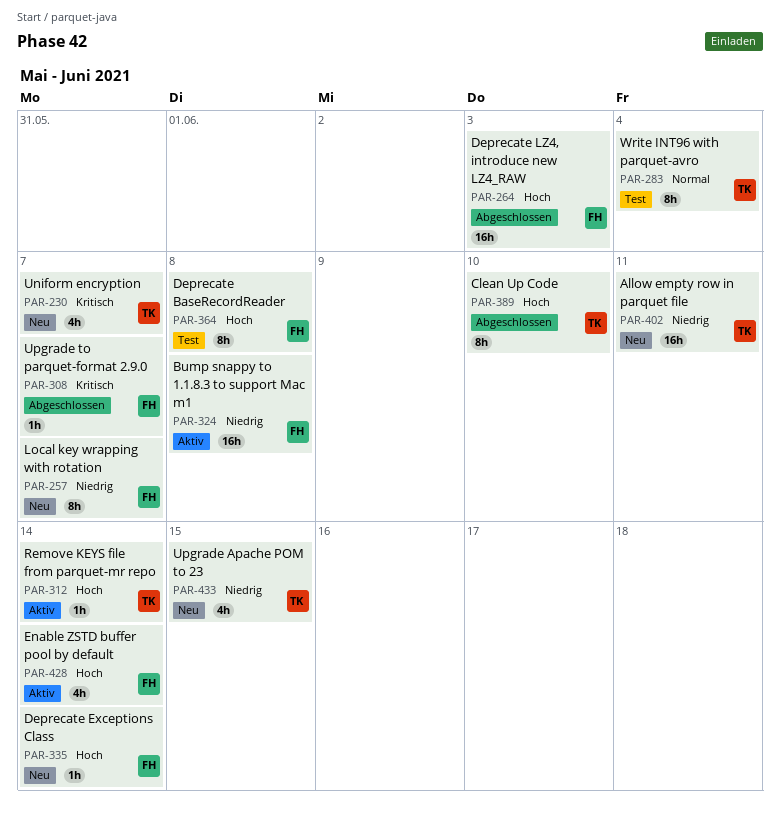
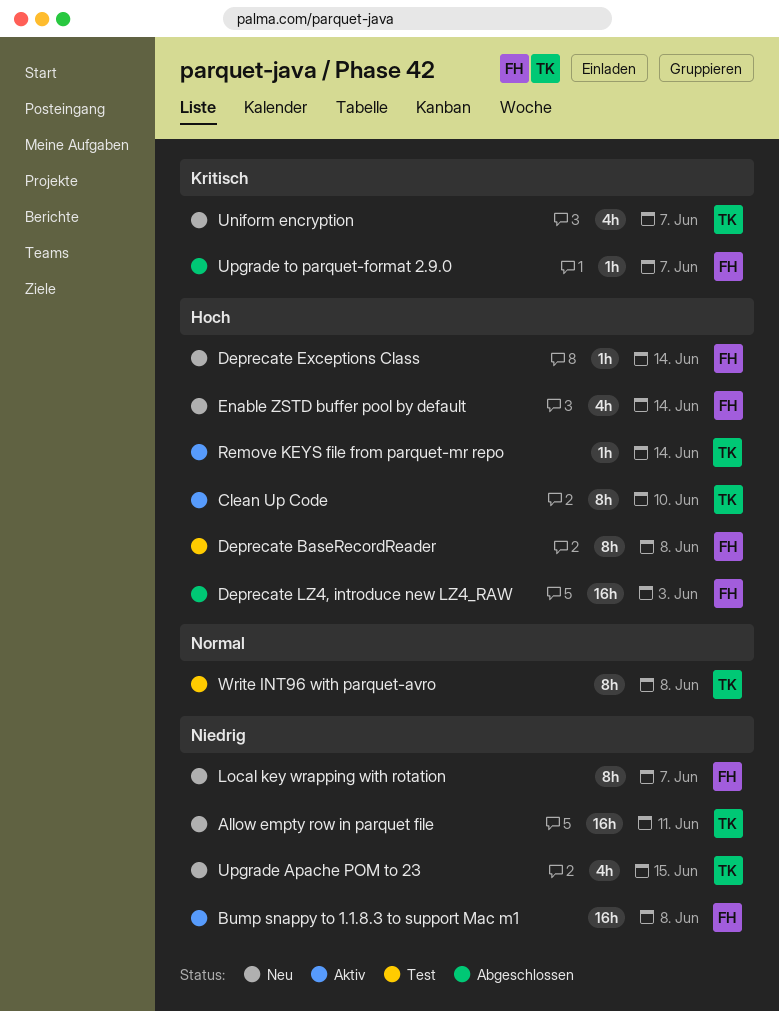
Clean Up Code, status: Abgeschlossen -> Aktiv
Enable ZSTD buffer pool by default, status: Aktiv -> Neu
Write INT96 with parquet-avro, due: Jun 4 -> Jun 8

